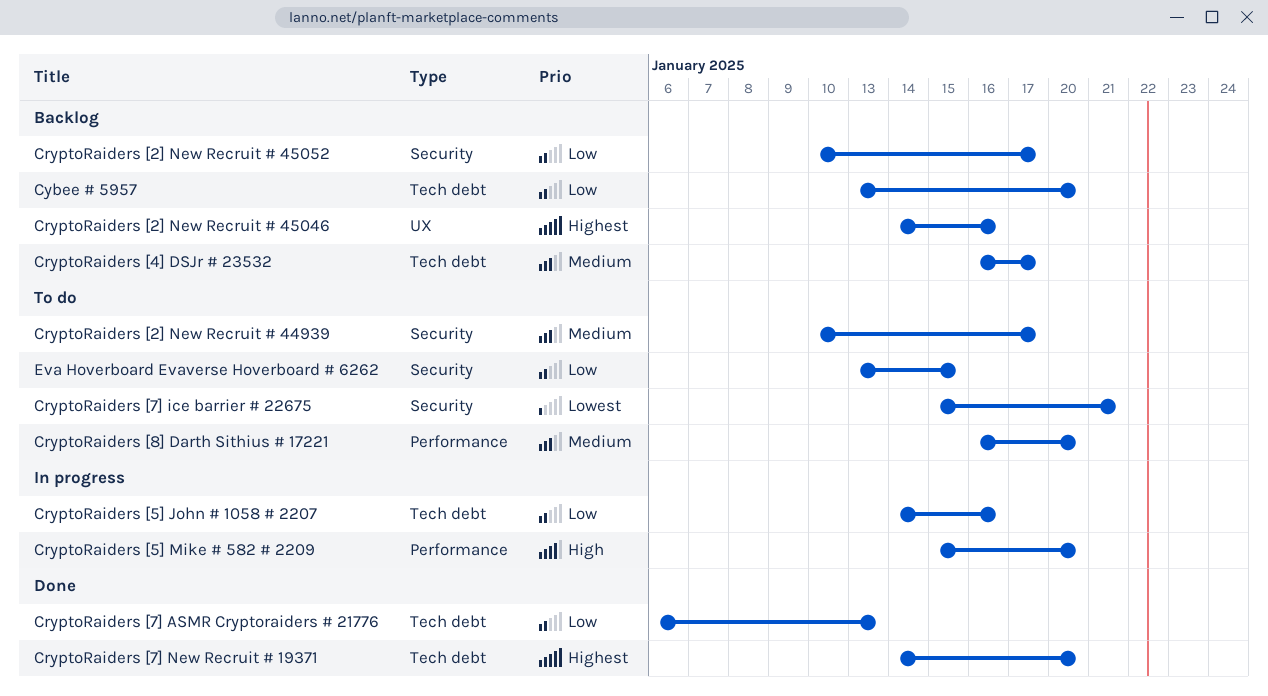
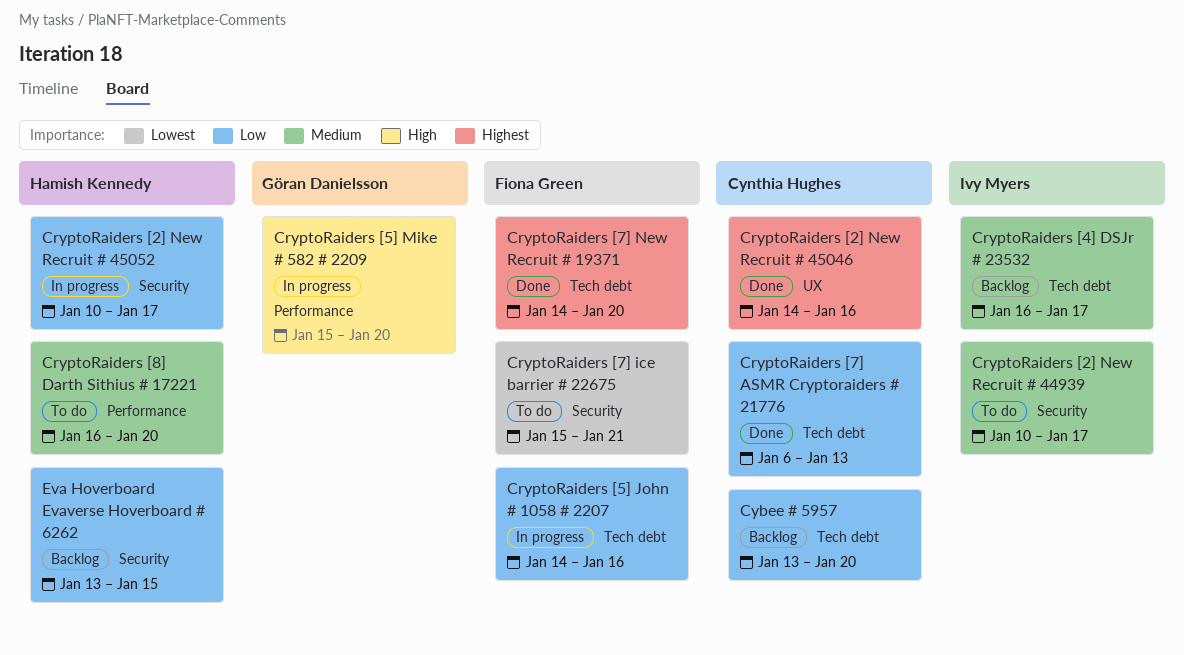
CryptoRaiders [2] New Recruit # 45046, status: Backlog -> Done
CryptoRaiders [2] New Recruit # 45052, status: Backlog -> In progress
Eva Hoverboard Evaverse Hoverboard # 6262, status: To do -> Backlog

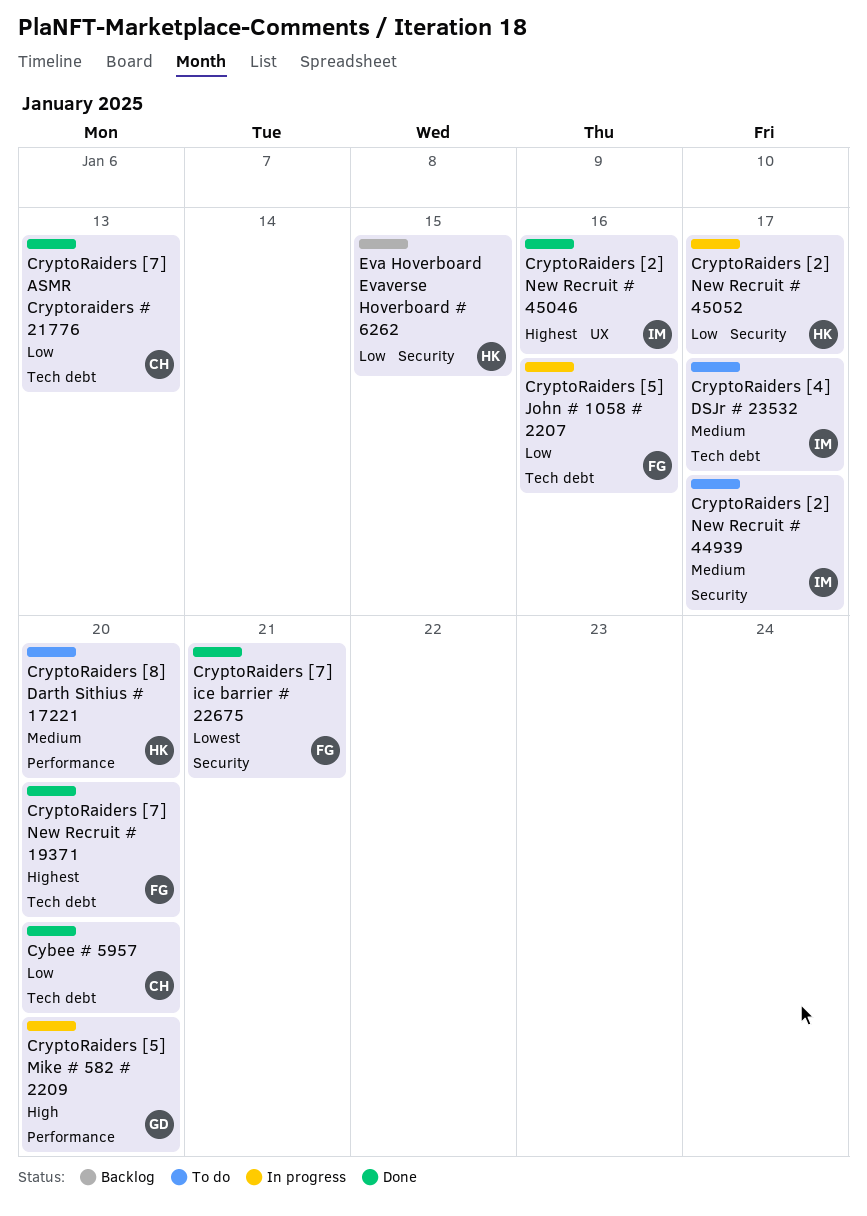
CryptoRaiders [2] New Recruit # 45046, owner: Cynthia Hughes -> Ivy Myers
CryptoRaiders [4] DSJr # 23532, status: Backlog -> To do
CryptoRaiders [7] ice barrier # 22675, status: To do -> Done
Cybee # 5957, status: Backlog -> Done

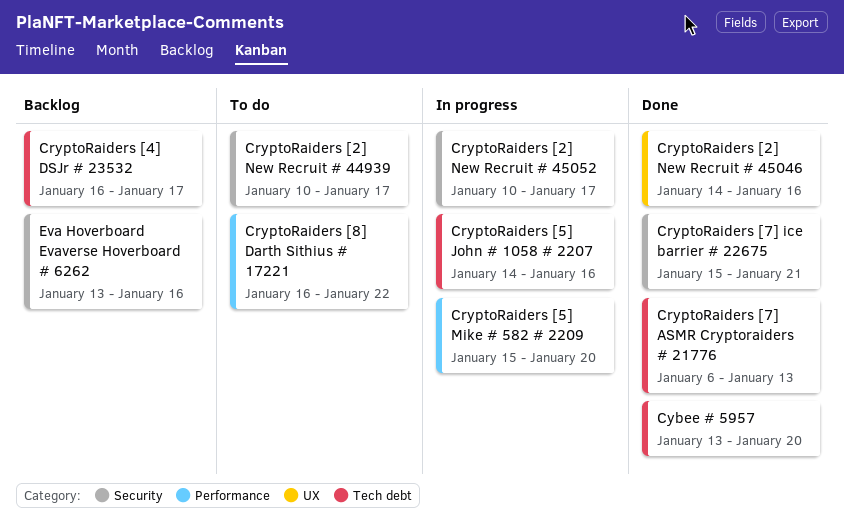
CryptoRaiders [4] DSJr # 23532, status: To do -> Backlog
CryptoRaiders [7] New Recruit # 19371: present -> none
CryptoRaiders [8] Darth Sithius # 17221, due: Jan 20 -> Jan 22
Eva Hoverboard Evaverse Hoverboard # 6262, due: Jan 15 -> Jan 16

